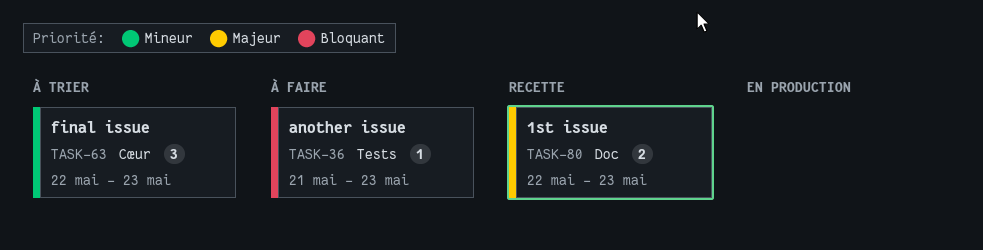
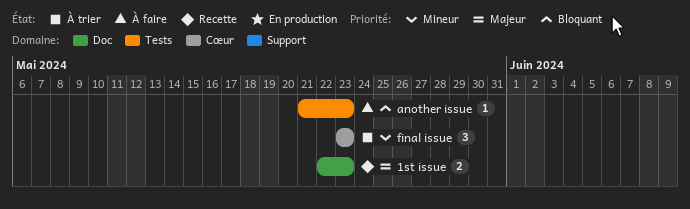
final issue, start: May 22 -> May 23

